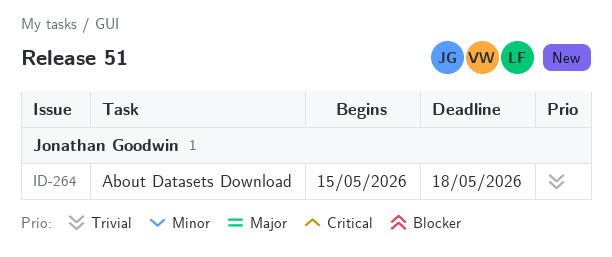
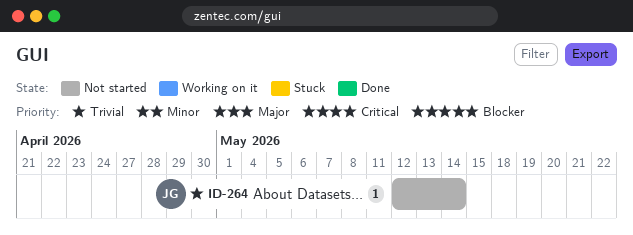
ID-264, start: May 15 -> May 12
ID-264, due: May 18 -> May 14

